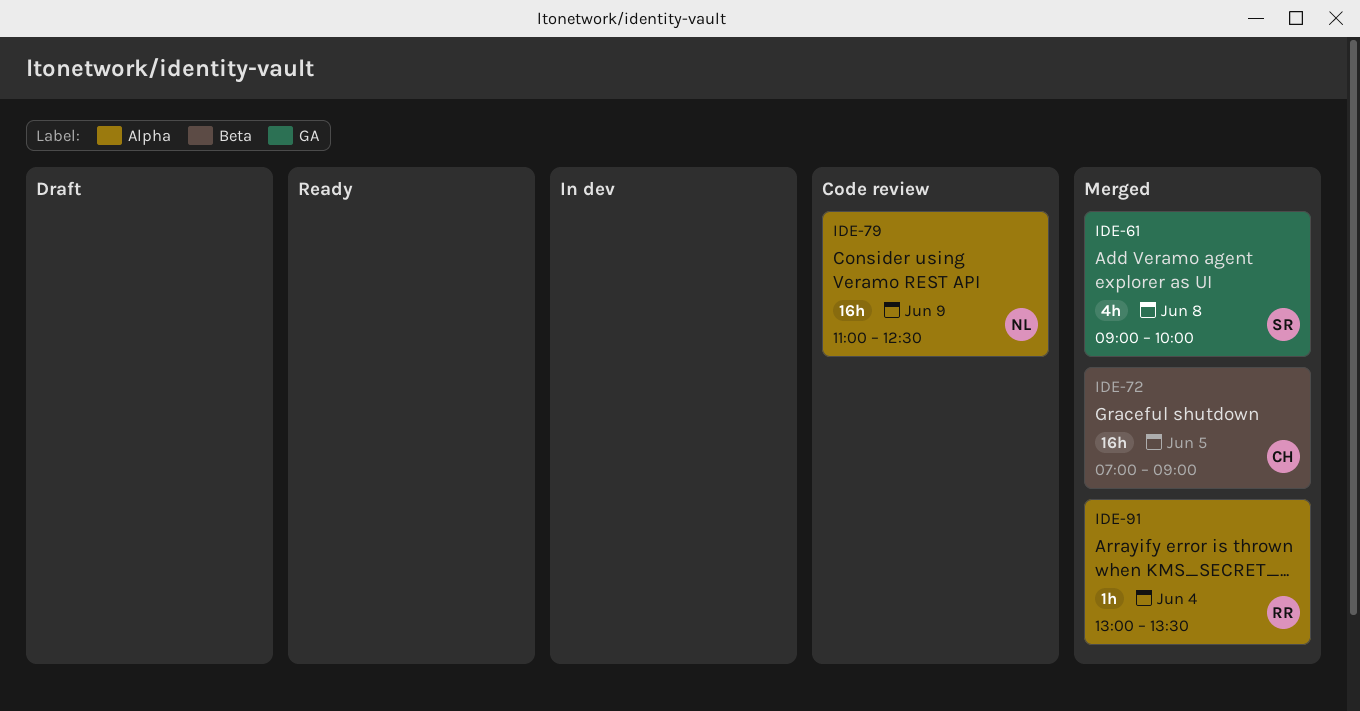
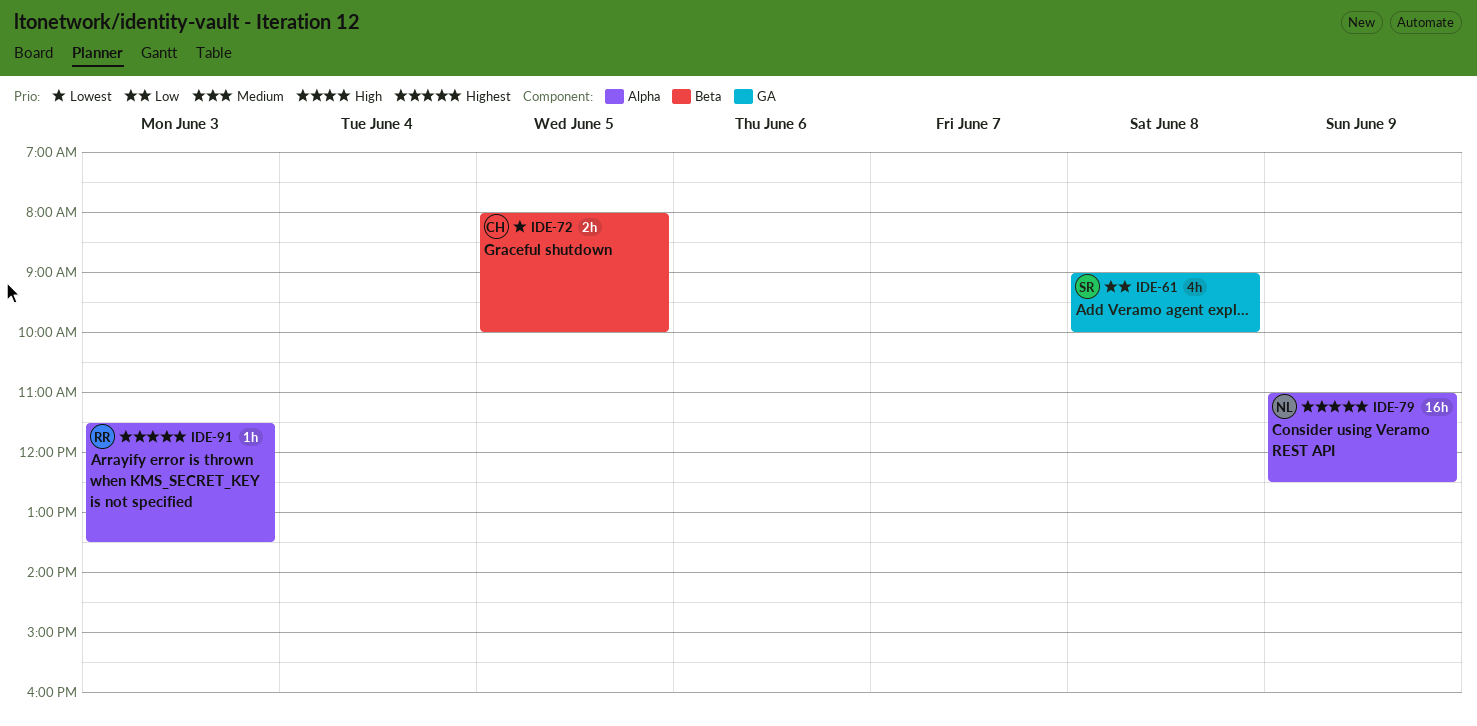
IDE-72, estimate: 16h -> 2h
IDE-72, begins: 07:00 -> 08:00
IDE-72, ends: 09:00 -> 10:00
IDE-91, day: Jun 4 -> Jun 3
IDE-91, begins: 13:00 -> 11:30

